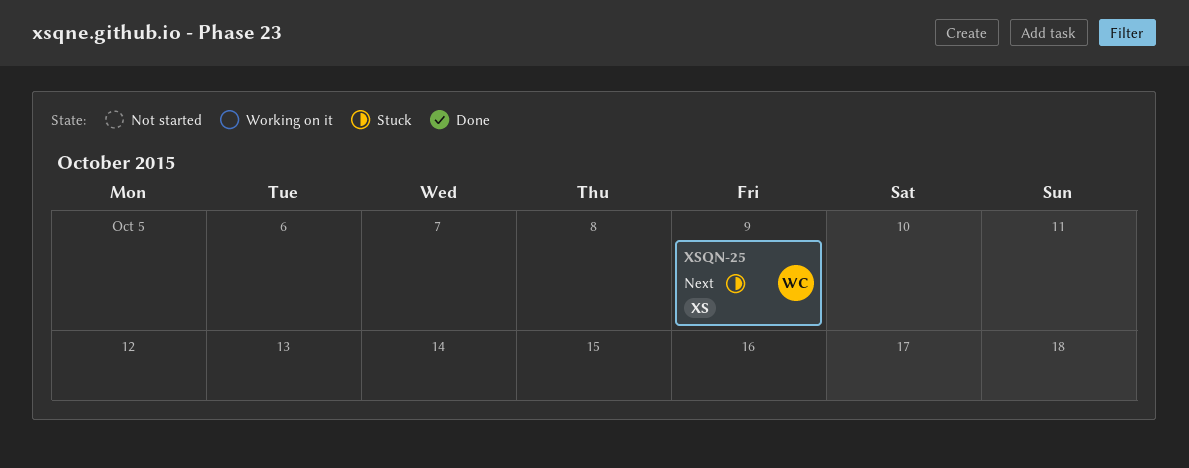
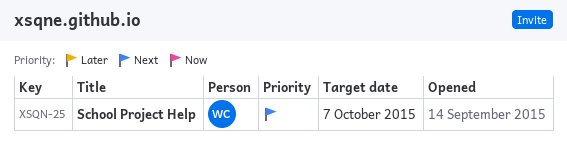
XSQN-25, due: Oct 9 -> Oct 7

